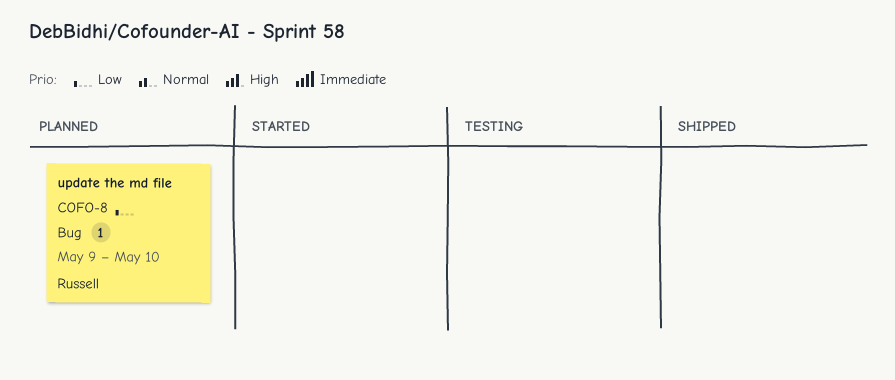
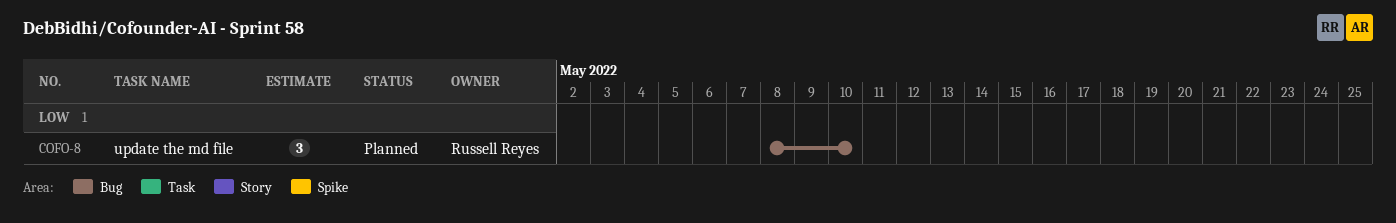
COFO-8, estimate: 1 -> 3
COFO-8, start: May 9 -> May 8

